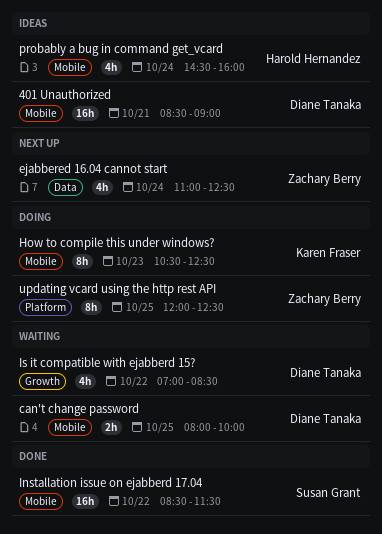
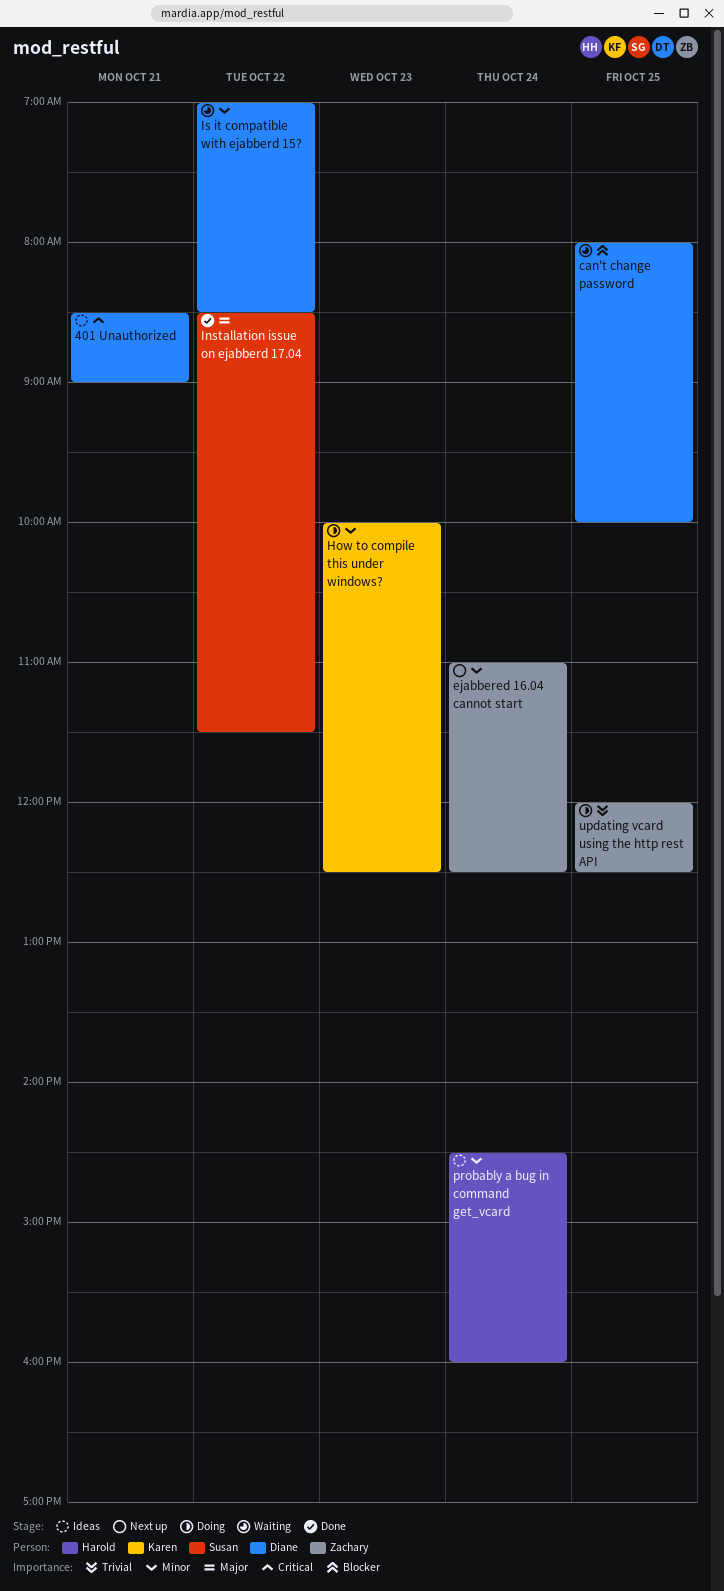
How to compile this under windows?, begins: 10:30 -> 10:00

